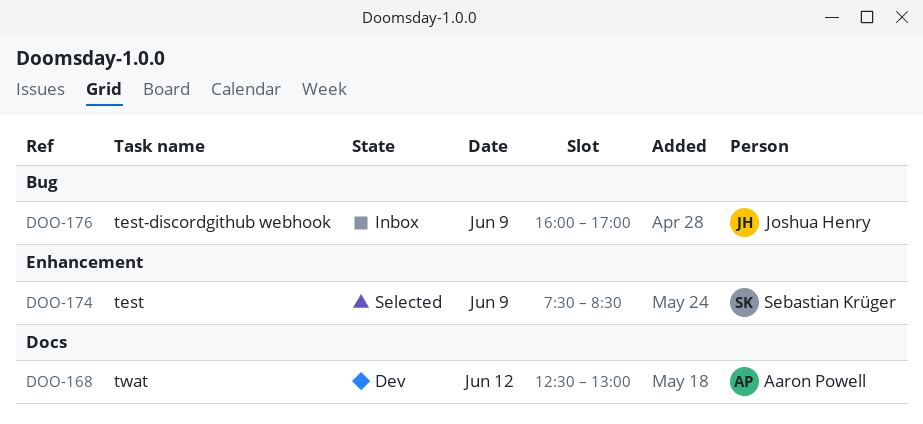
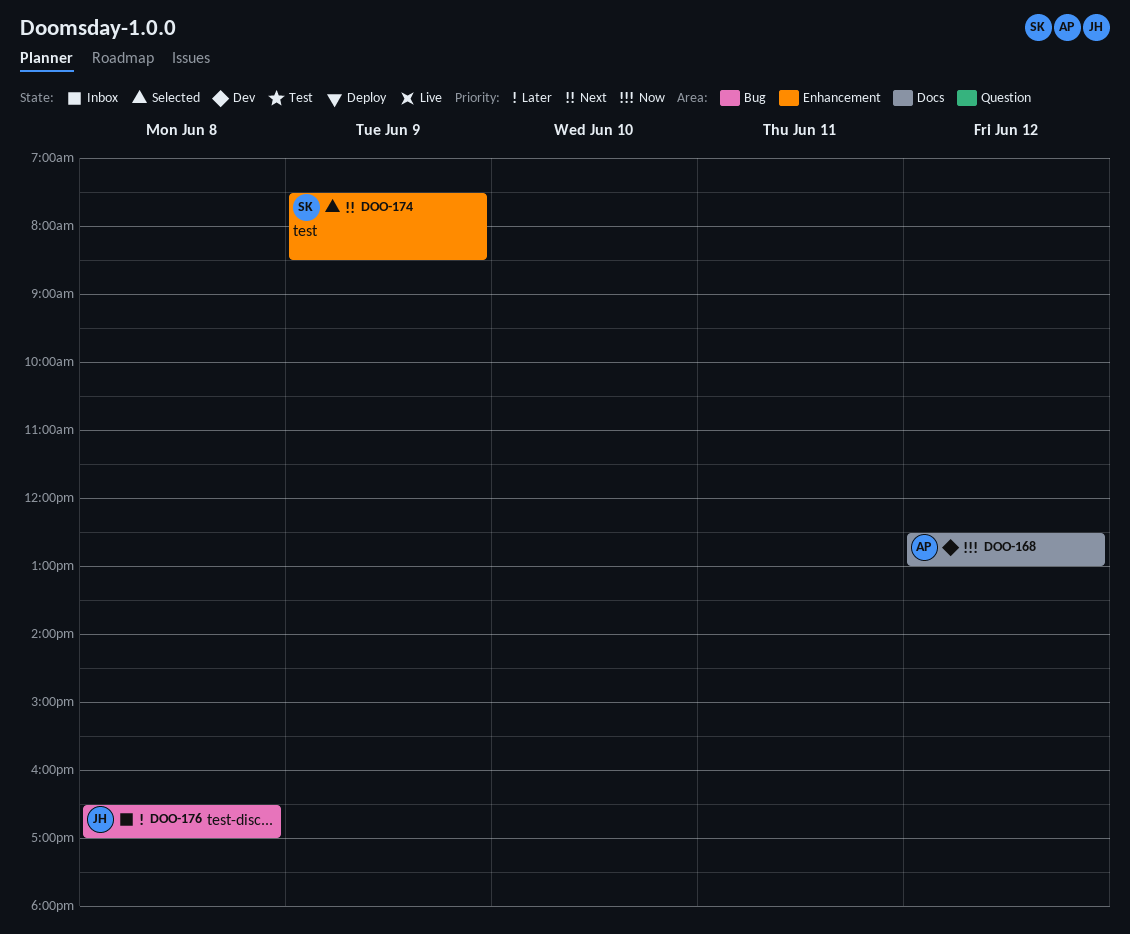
DOO-176, day: Jun 9 -> Jun 8
DOO-176, begins: 16:00 -> 16:30

